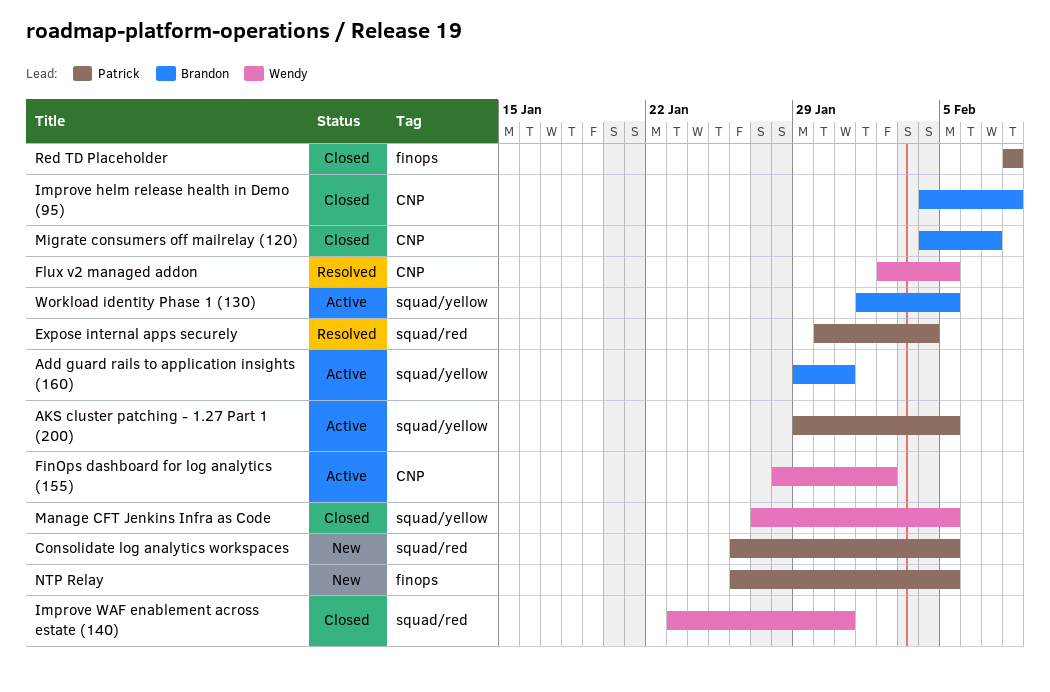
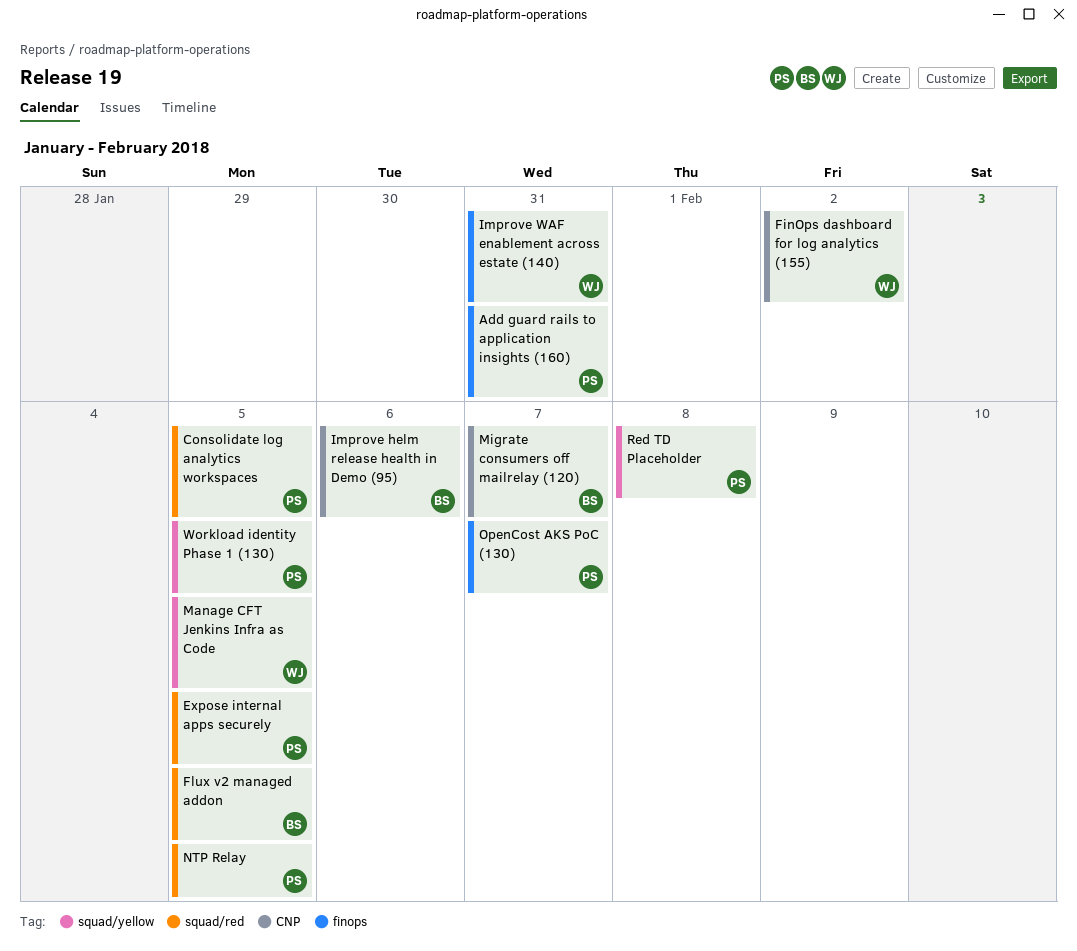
Add guard rails to application insights (160), owner: Brandon -> Patrick
Add guard rails to application insights (160), label: squad/yellow -> finops
AKS cluster patching - 1.27 Part 1 (200): present -> none
Expose internal apps securely, due: Feb 4 -> Feb 5
Flux v2 managed addon, owner: Wendy -> Brandon
Flux v2 managed addon, label: CNP -> squad/red
Improve helm release health in Demo (95), due: Feb 8 -> Feb 6
Improve WAF enablement across estate (140), label: squad/red -> finops
NTP Relay, label: finops -> squad/red
OpenCost AKS PoC (130): none -> present
Red TD Placeholder, label: finops -> squad/yellow
Workload identity Phase 1 (130), owner: Brandon -> Patrick

